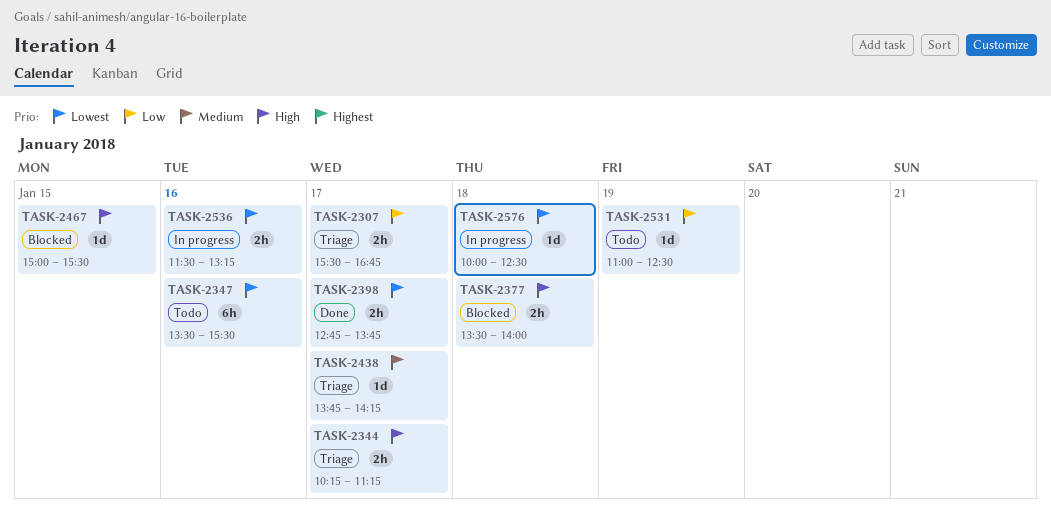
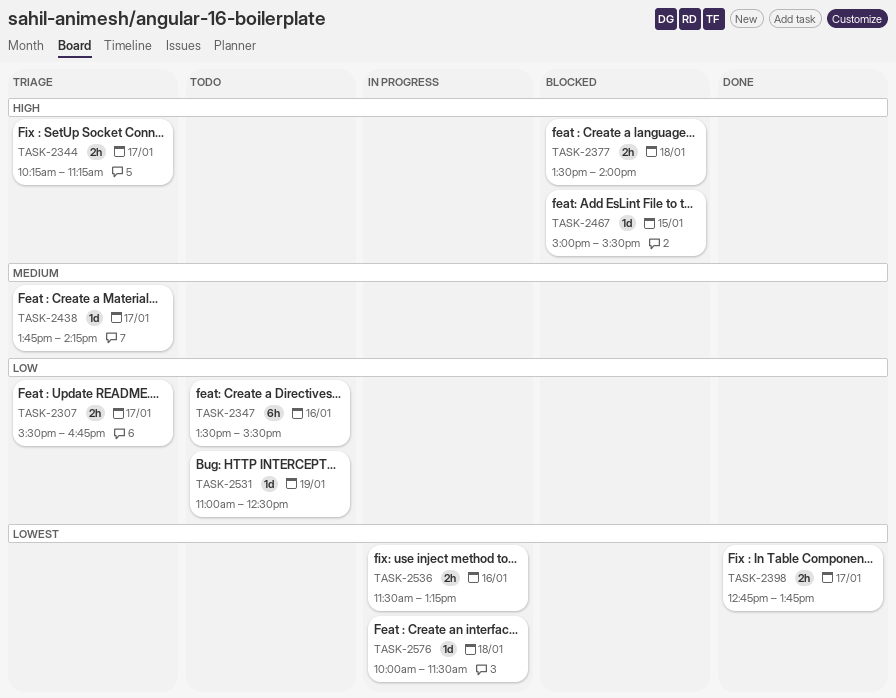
TASK-2347, priority: Lowest -> Low
TASK-2576, ends: 12:30 -> 11:30

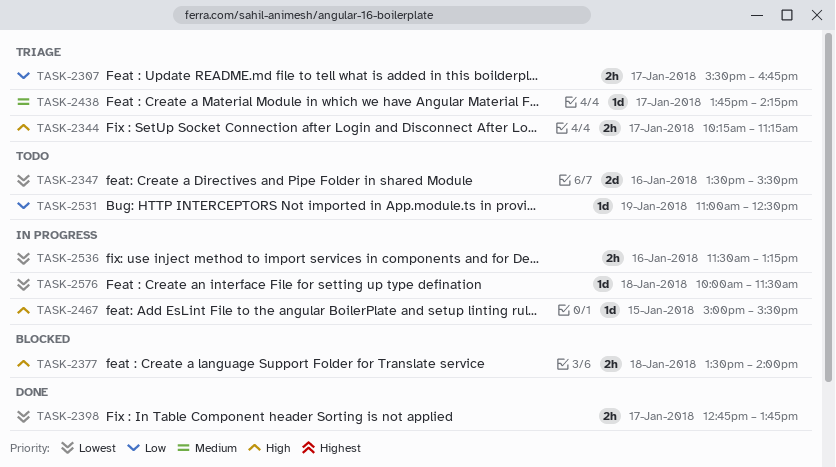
TASK-2347, priority: Low -> Lowest
TASK-2347, estimate: 6h -> 2d
TASK-2467, status: Blocked -> In progress

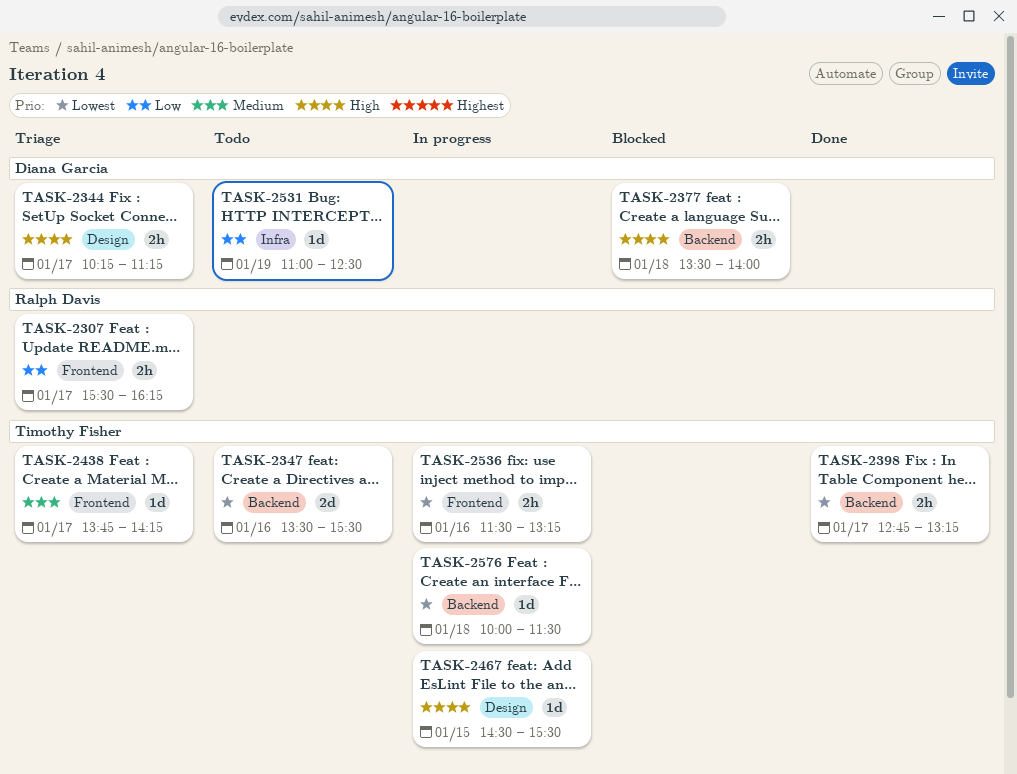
TASK-2307, ends: 16:45 -> 16:15
TASK-2398, ends: 13:45 -> 13:15
TASK-2467, begins: 15:00 -> 14:30

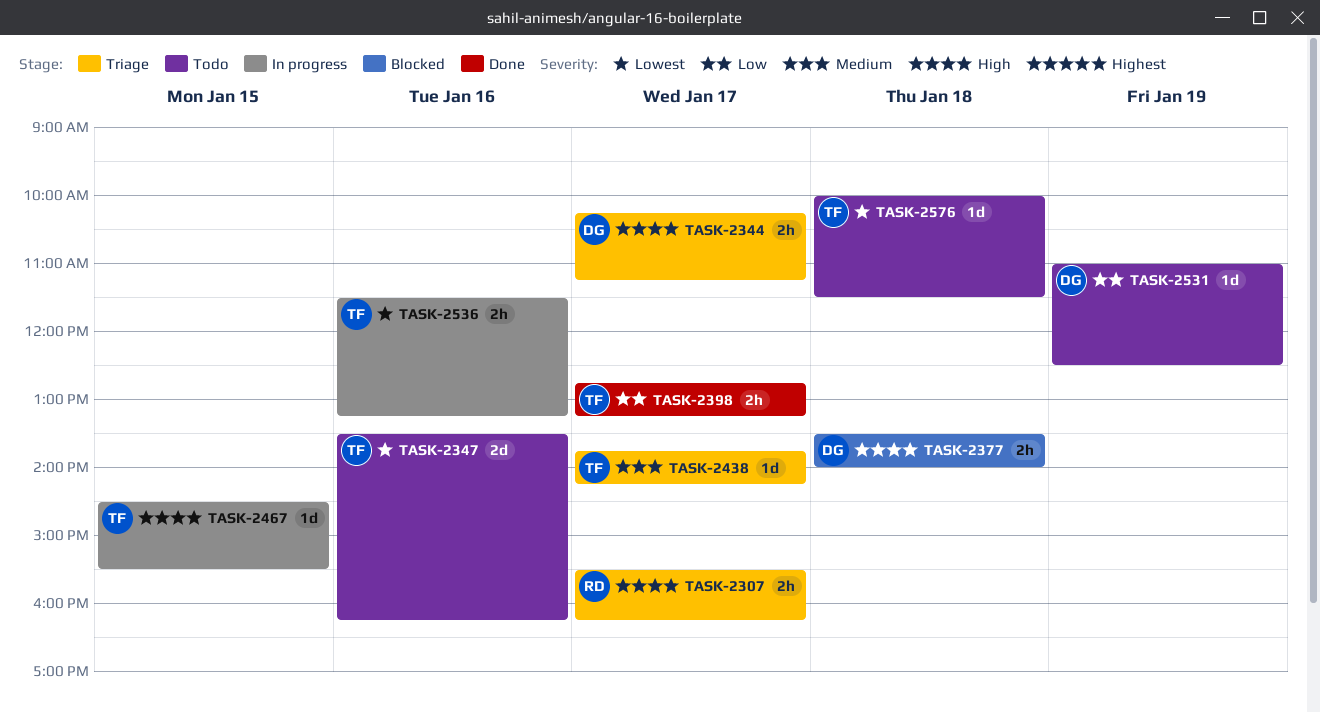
TASK-2307, priority: Low -> High
TASK-2347, ends: 15:30 -> 16:15
TASK-2398, priority: Lowest -> Low
TASK-2576, status: In progress -> Todo

